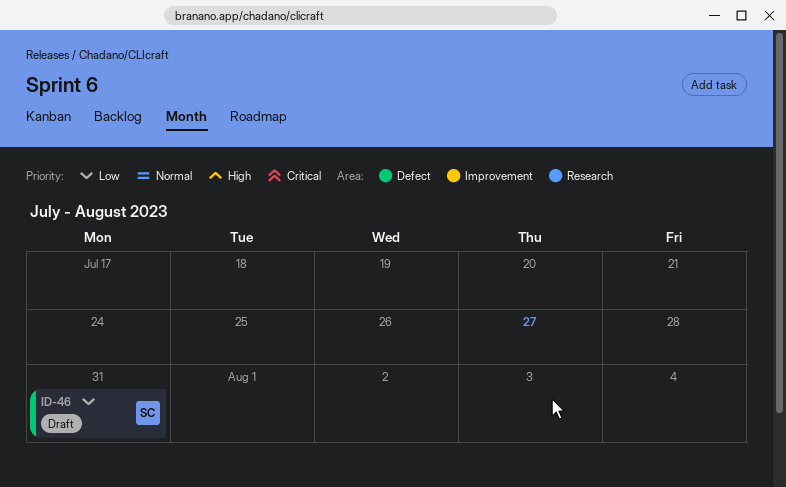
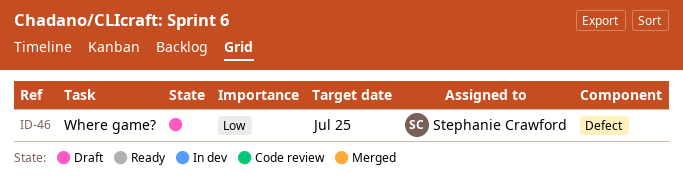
ID-46, due: Jul 31 -> Jul 25

